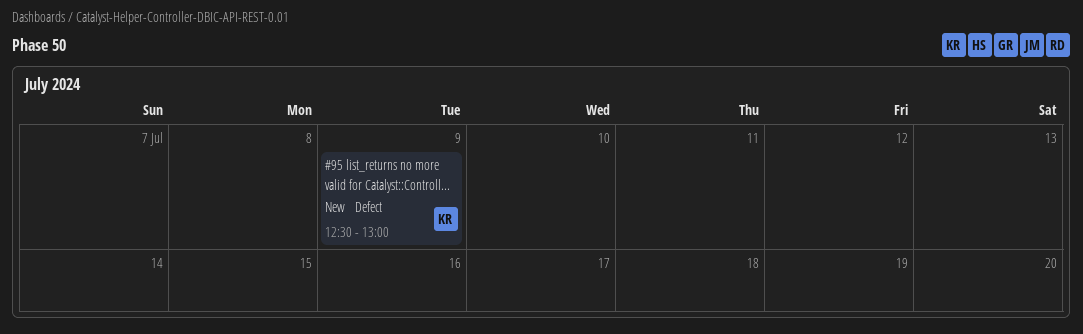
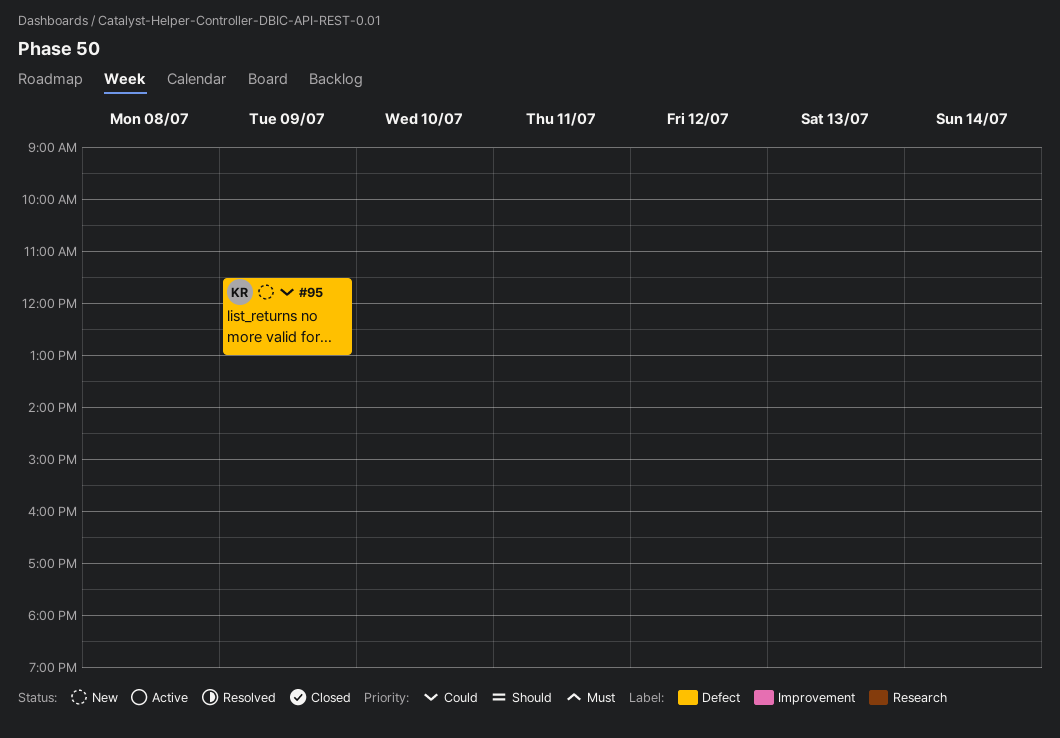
#95, begins: 12:30 -> 11:30

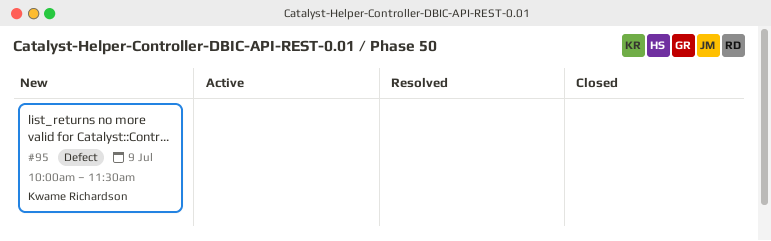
#95, begins: 11:30 -> 10:00
#95, ends: 13:00 -> 11:30

